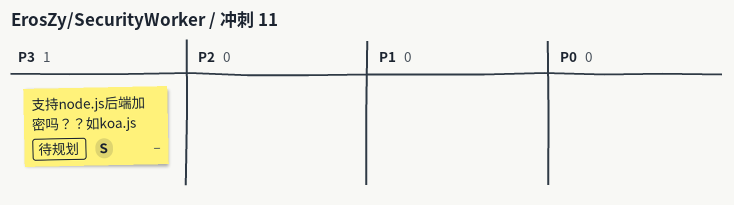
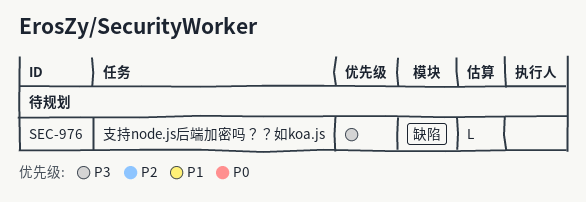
支持node.js后端加密吗？？如koa.js, estimate: S -> L

